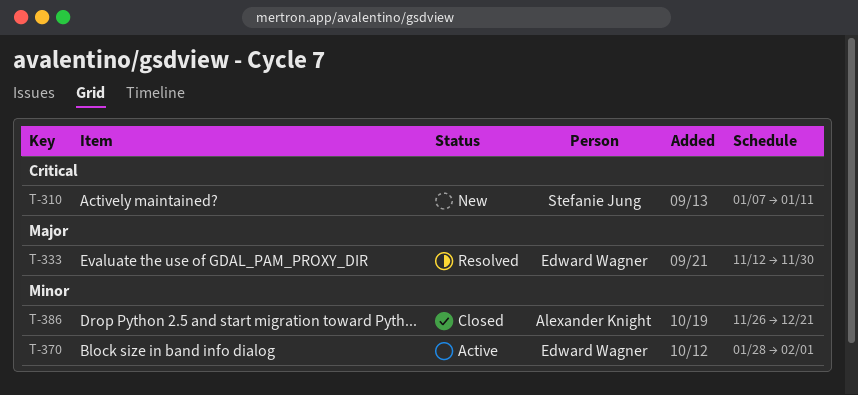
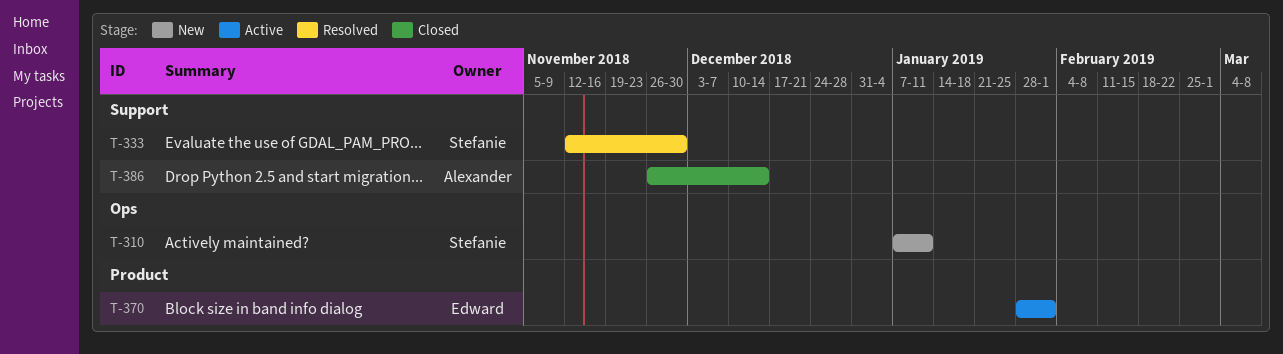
T-333, owner: Edward Wagner -> Stefanie Jung
T-386, due: Dec 21 -> Dec 14

